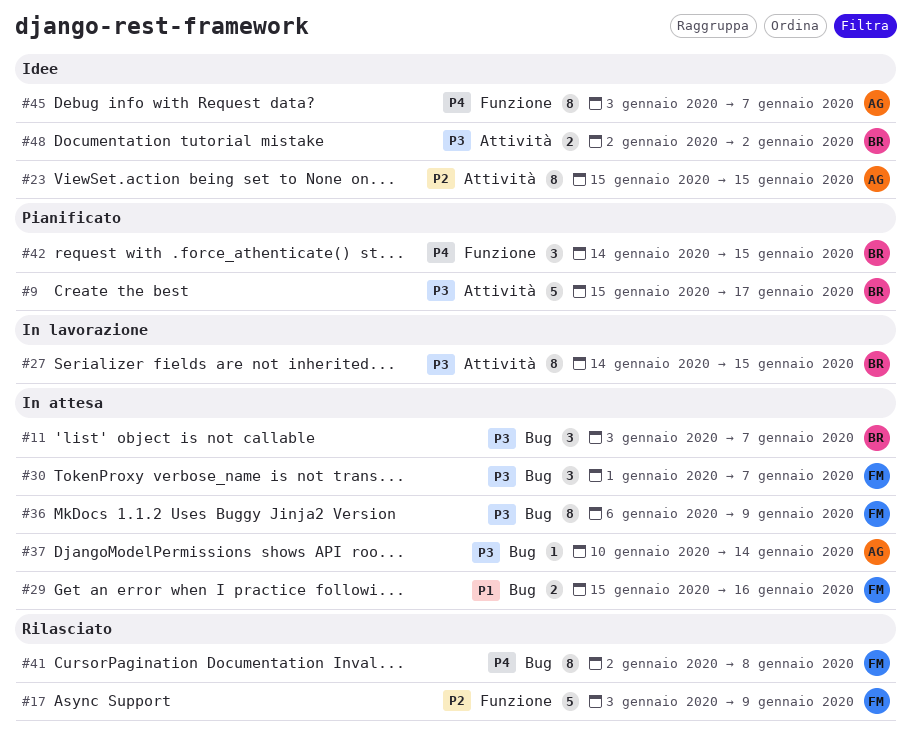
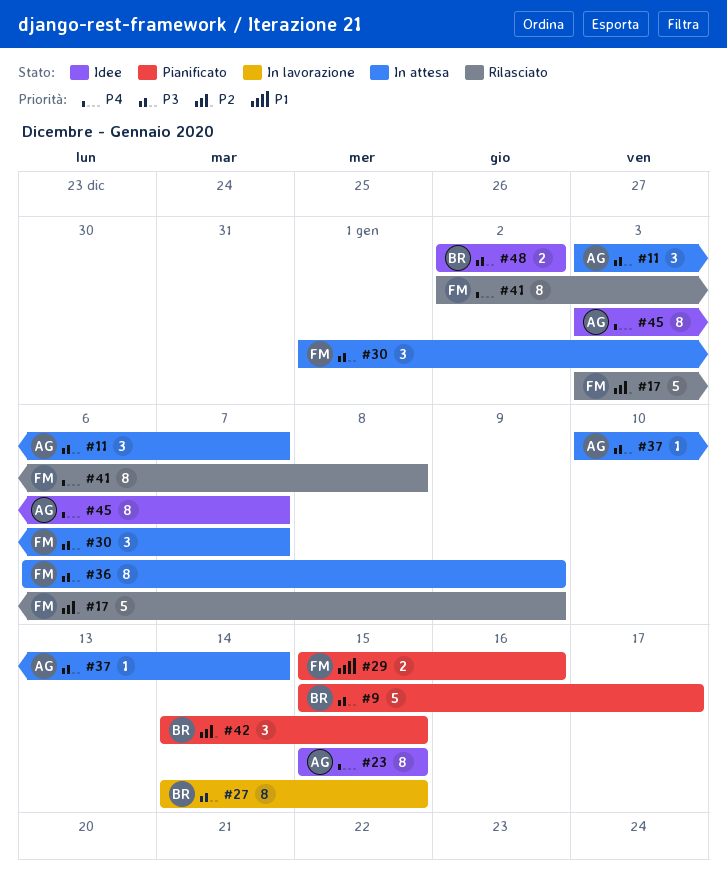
#11, owner: BR -> AG
#23, priority: P2 -> P4
#29, status: In attesa -> Pianificato
#42, priority: P4 -> P2

